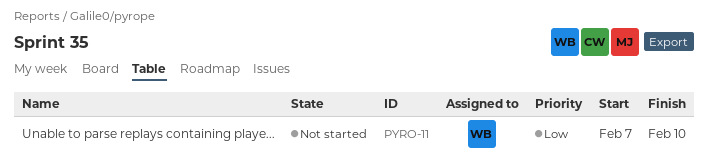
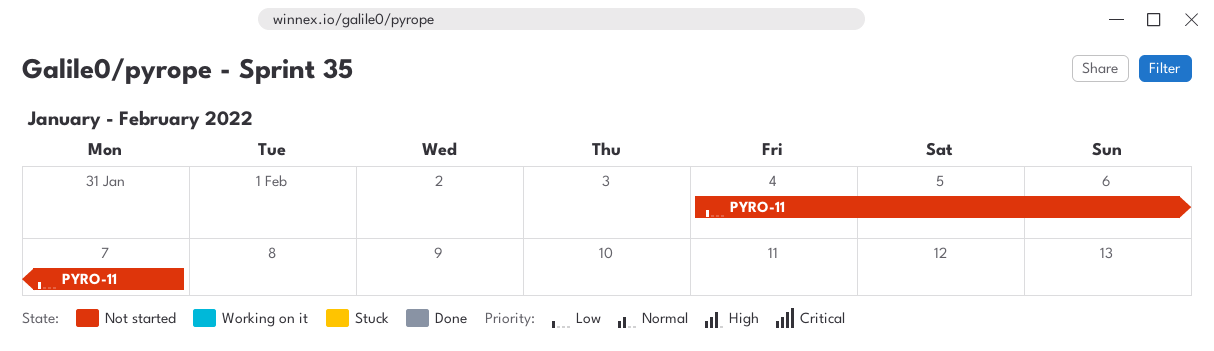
PYRO-11, start: Feb 7 -> Feb 4
PYRO-11, due: Feb 10 -> Feb 7

